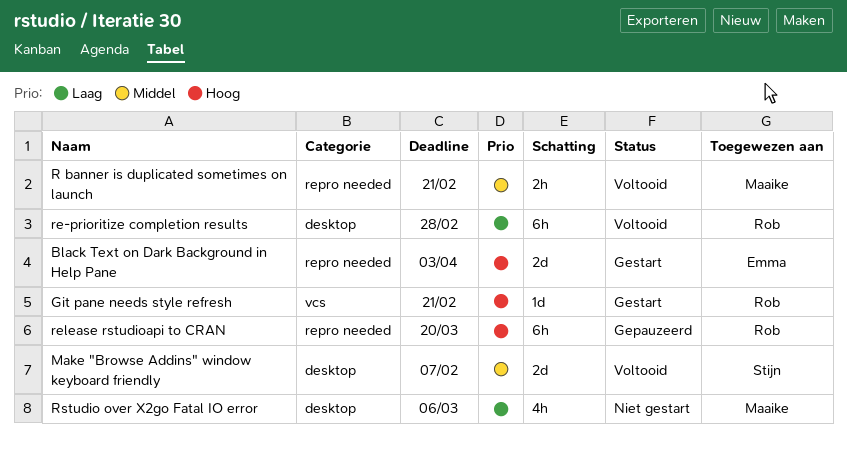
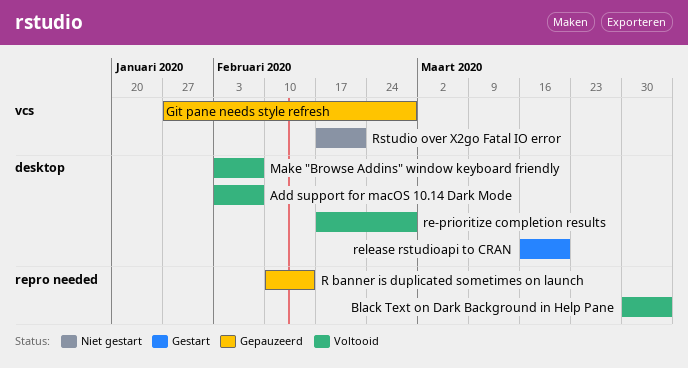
Add support for macOS 10.14 Dark Mode: none -> present
Black Text on Dark Background in Help Pane, status: Gestart -> Voltooid
Git pane needs style refresh, status: Gestart -> Gepauzeerd
Git pane needs style refresh, due: Feb 21 -> Feb 28
R banner is duplicated sometimes on launch, status: Voltooid -> Gepauzeerd
R banner is duplicated sometimes on launch, due: Feb 21 -> Feb 14
release rstudioapi to CRAN, status: Gepauzeerd -> Gestart
release rstudioapi to CRAN, label: repro needed -> desktop
Rstudio over X2go Fatal IO error, label: desktop -> vcs
Rstudio over X2go Fatal IO error, due: Mar 6 -> Feb 21

